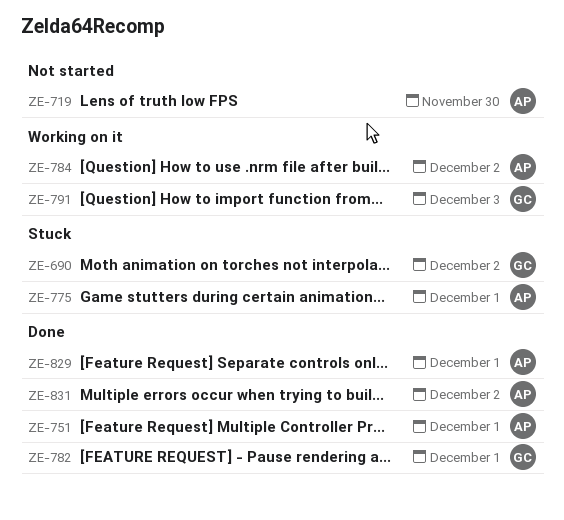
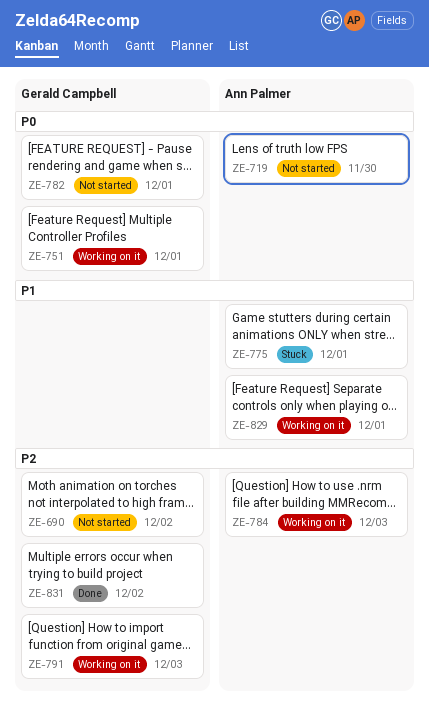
ZE-690, status: Stuck -> Not started
ZE-751, status: Done -> Working on it
ZE-751, owner: Ann Palmer -> Gerald Campbell
ZE-782, status: Done -> Not started
ZE-784, due: Dec 2 -> Dec 3
ZE-829, status: Done -> Working on it
ZE-831, owner: Ann Palmer -> Gerald Campbell

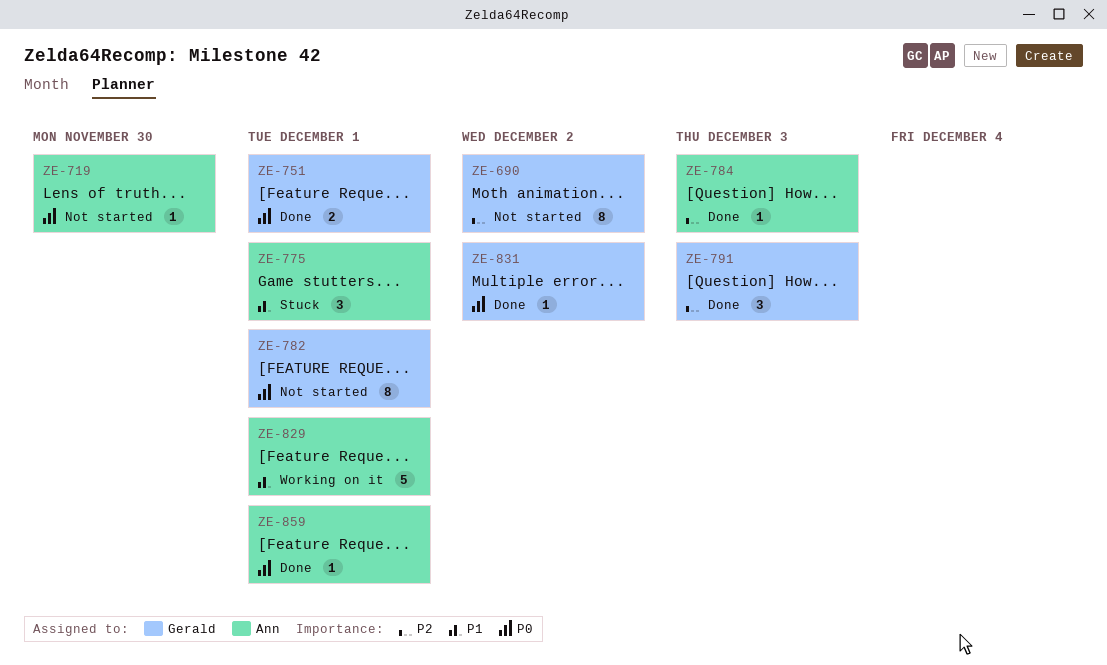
ZE-751, status: Working on it -> Done
ZE-784, status: Working on it -> Done
ZE-791, status: Working on it -> Done
ZE-831, priority: P2 -> P0
ZE-859: none -> present

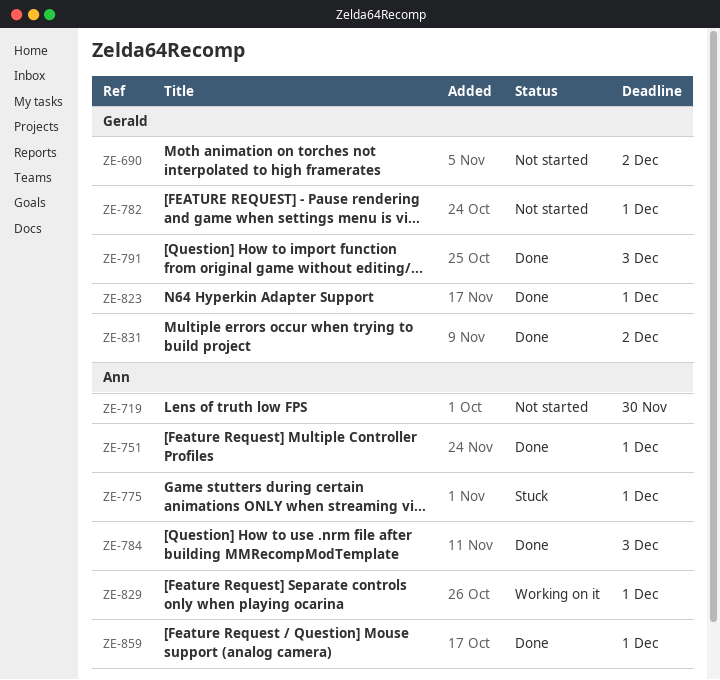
ZE-751, owner: Gerald -> Ann
ZE-823: none -> present

